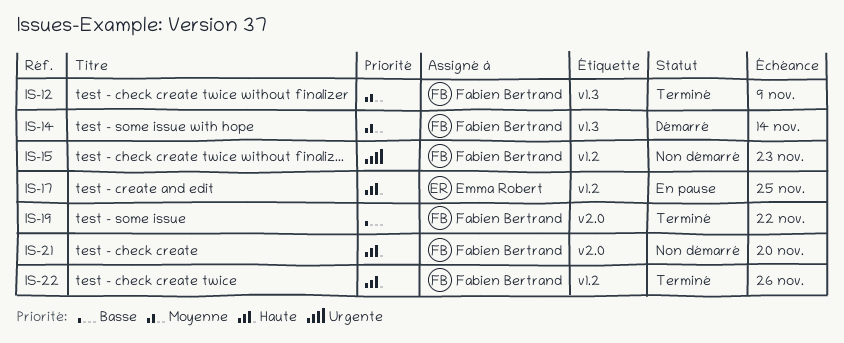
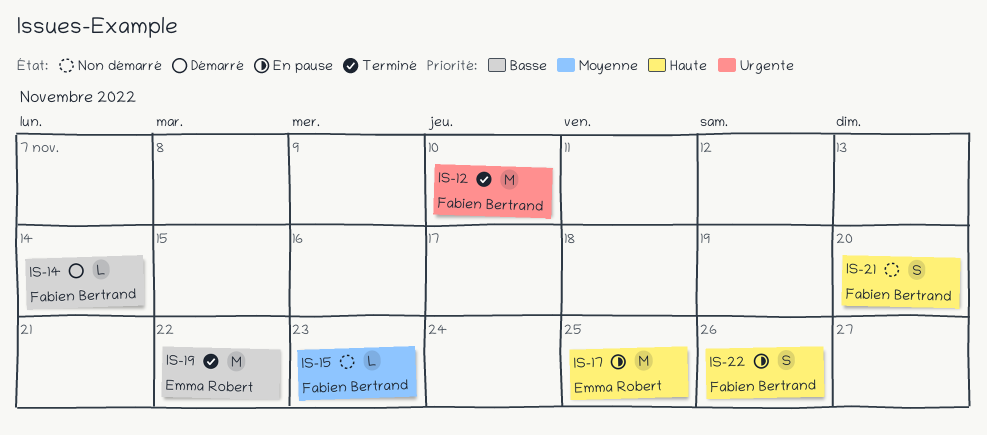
IS-12, priority: Moyenne -> Urgente
IS-12, due: Nov 9 -> Nov 10
IS-14, priority: Moyenne -> Basse
IS-15, priority: Urgente -> Moyenne
IS-19, owner: Fabien Bertrand -> Emma Robert
IS-22, status: Terminé -> En pause

